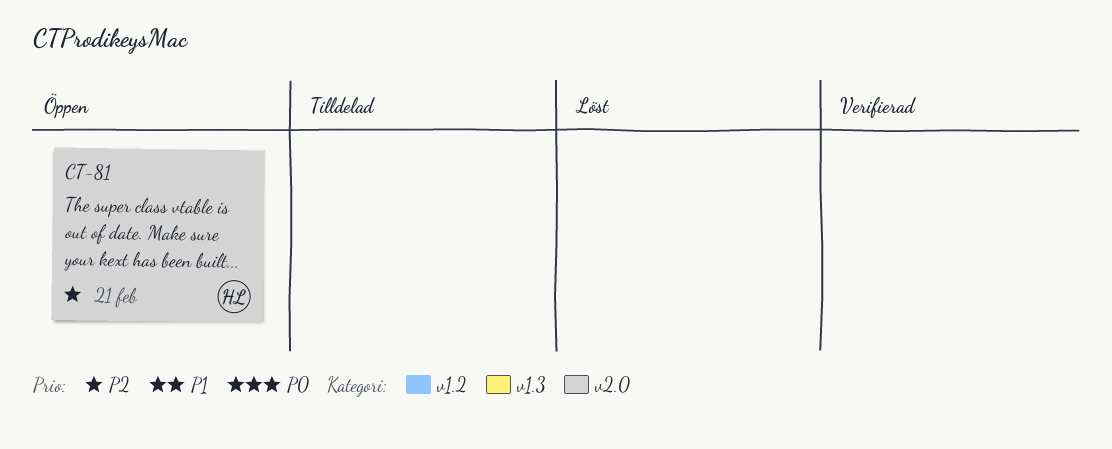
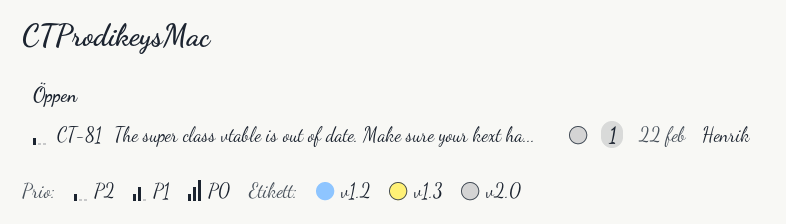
CT-81, due: Feb 21 -> Feb 22

